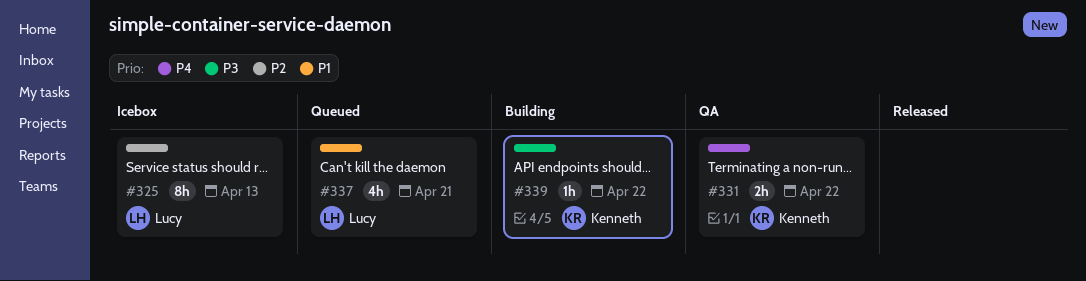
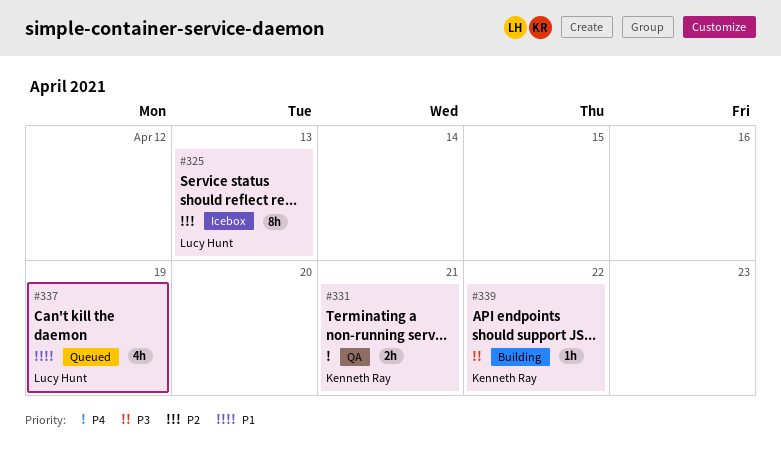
#331, due: Apr 22 -> Apr 21
#337, due: Apr 21 -> Apr 19

